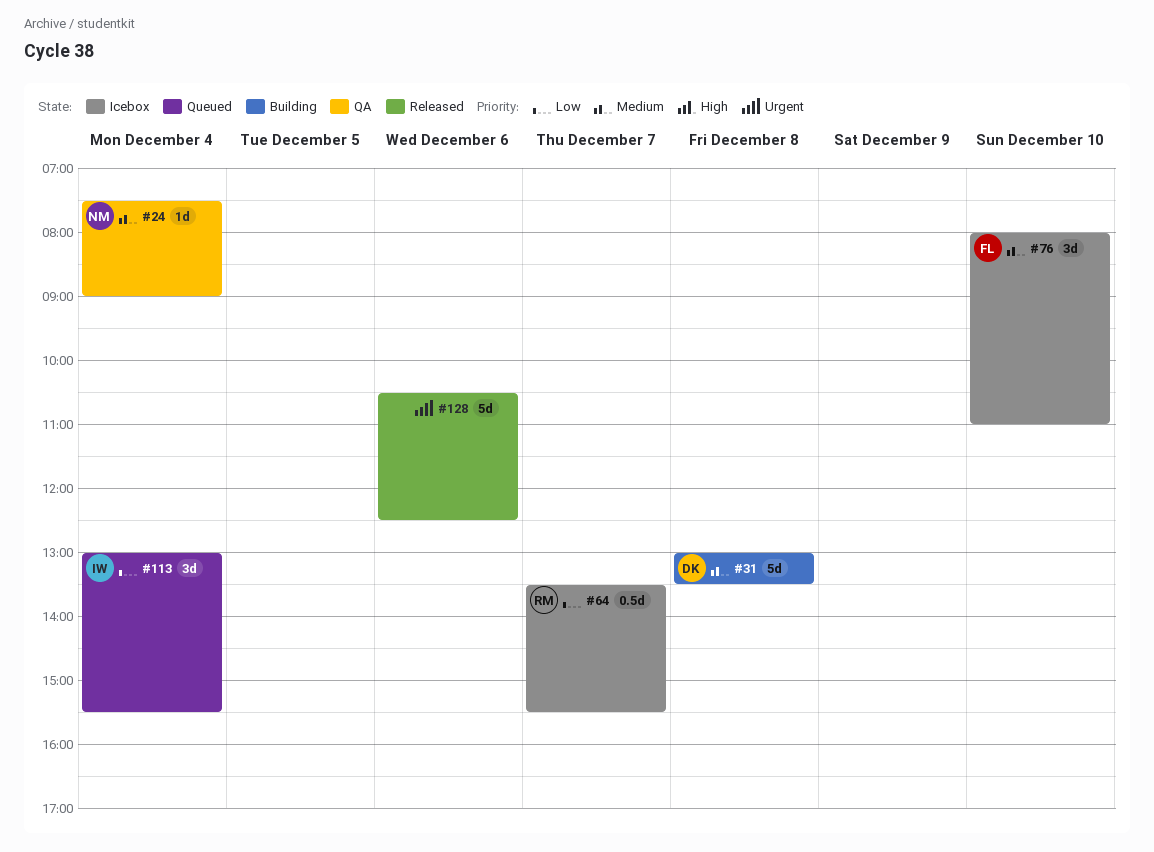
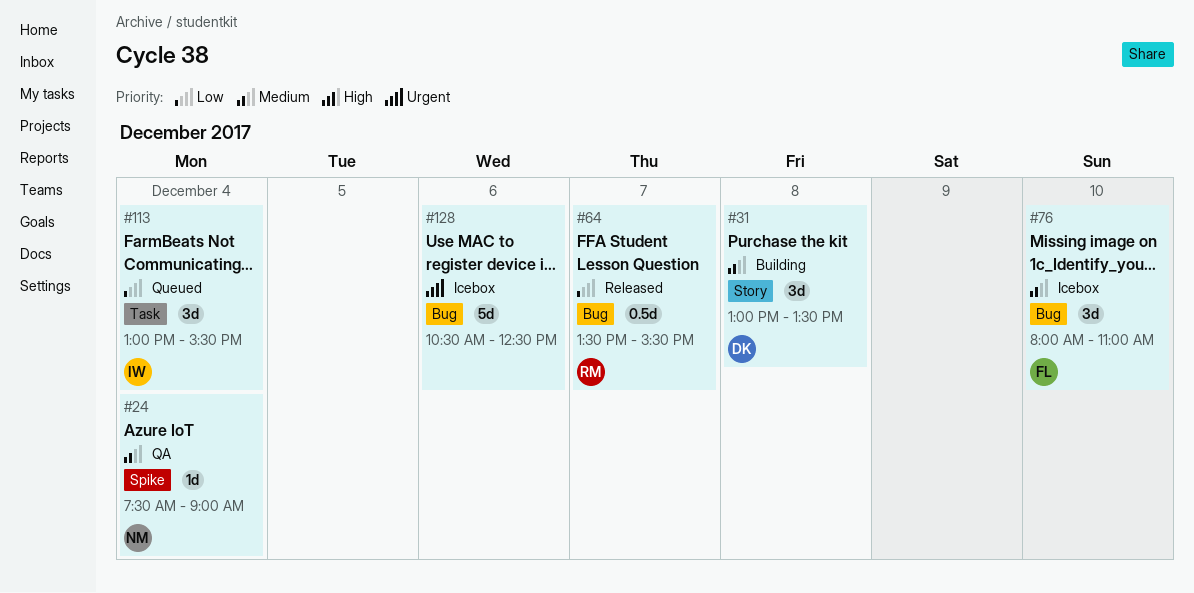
#31, estimate: 5d -> 3d
#64, status: Icebox -> Released
#128, status: Released -> Icebox

